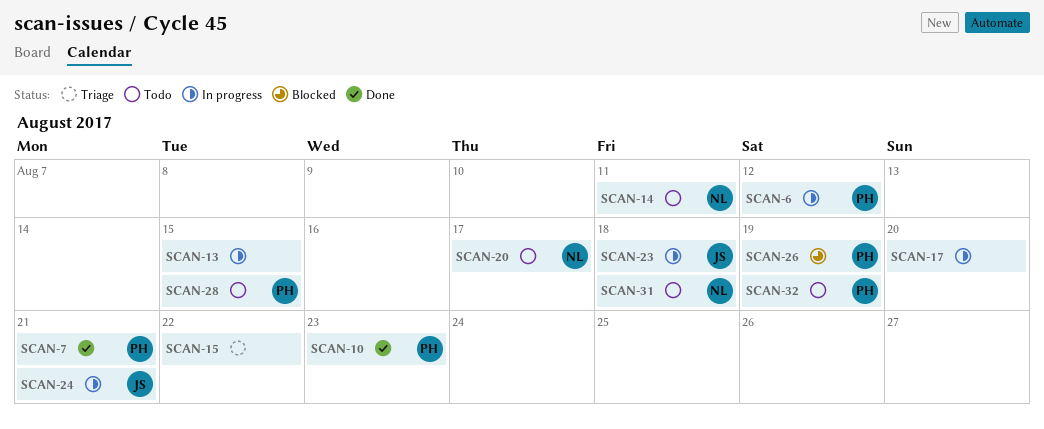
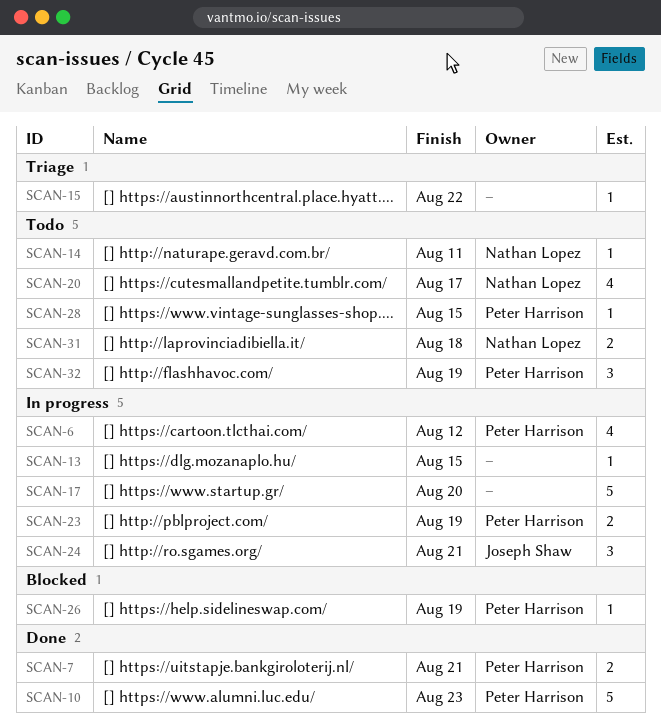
SCAN-23, owner: Joseph Shaw -> Peter Harrison
SCAN-23, due: Aug 18 -> Aug 19

